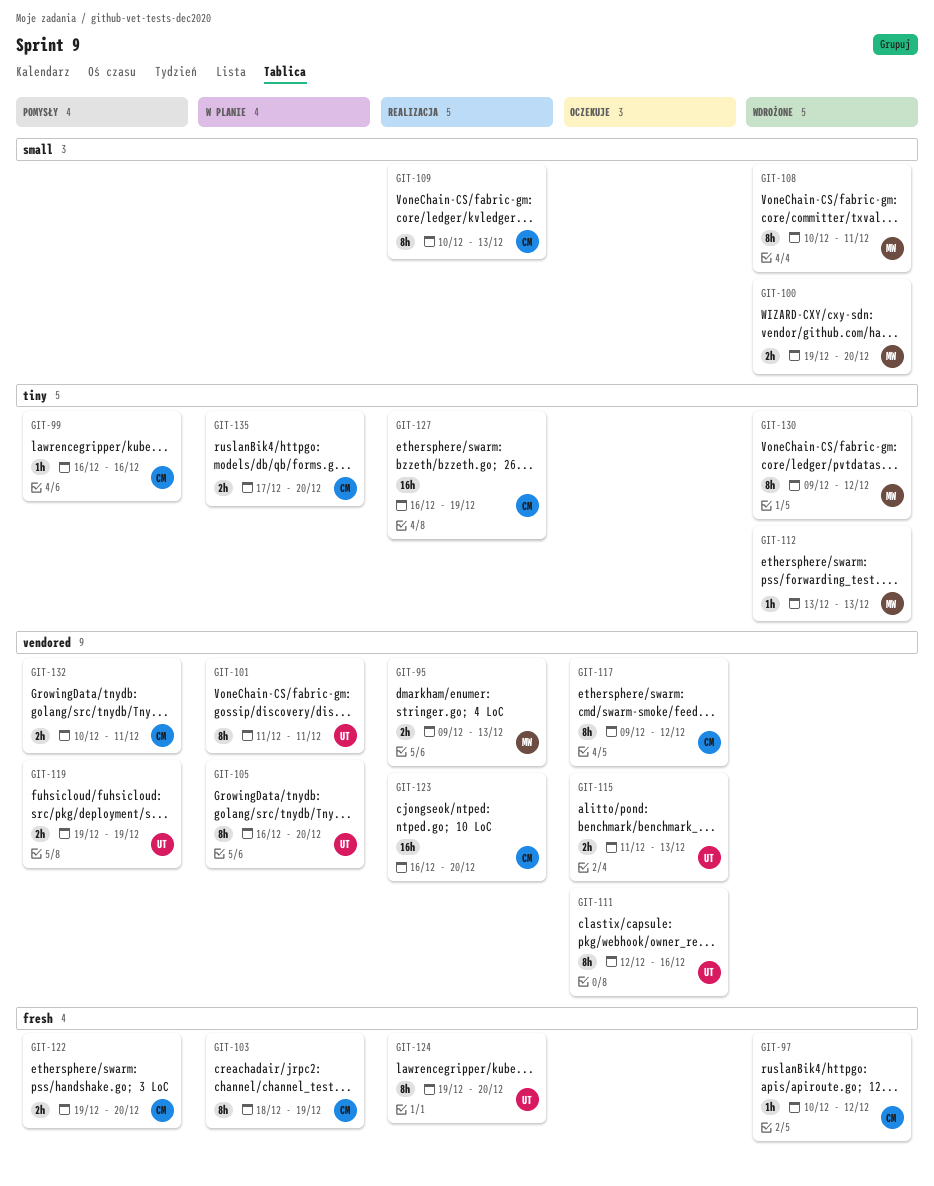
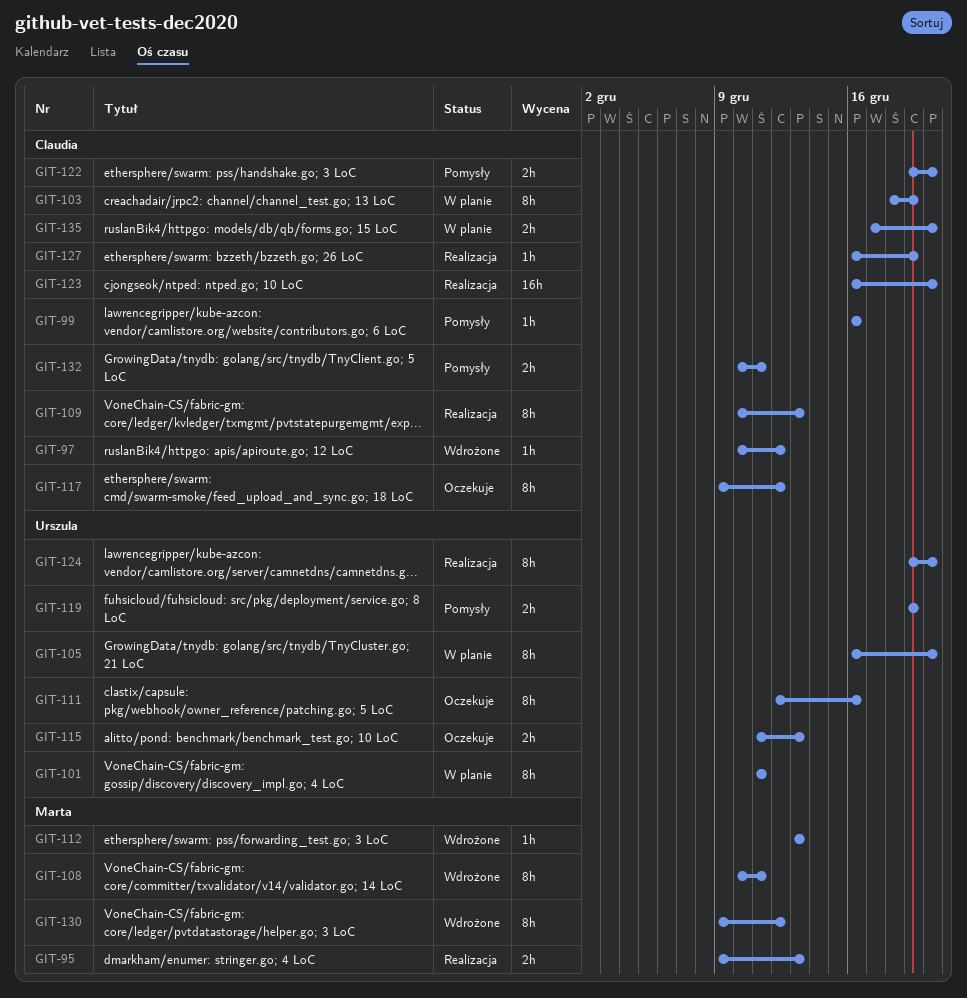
GIT-100: present -> none
GIT-127, estimate: 16h -> 1h

